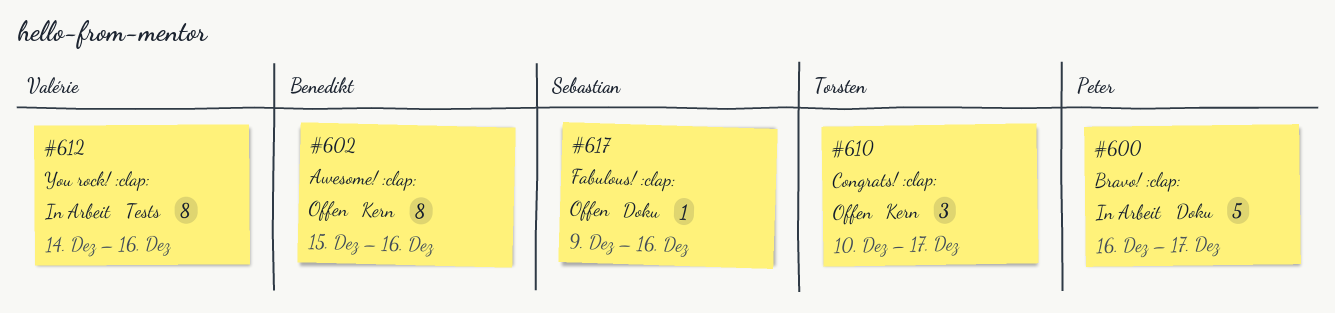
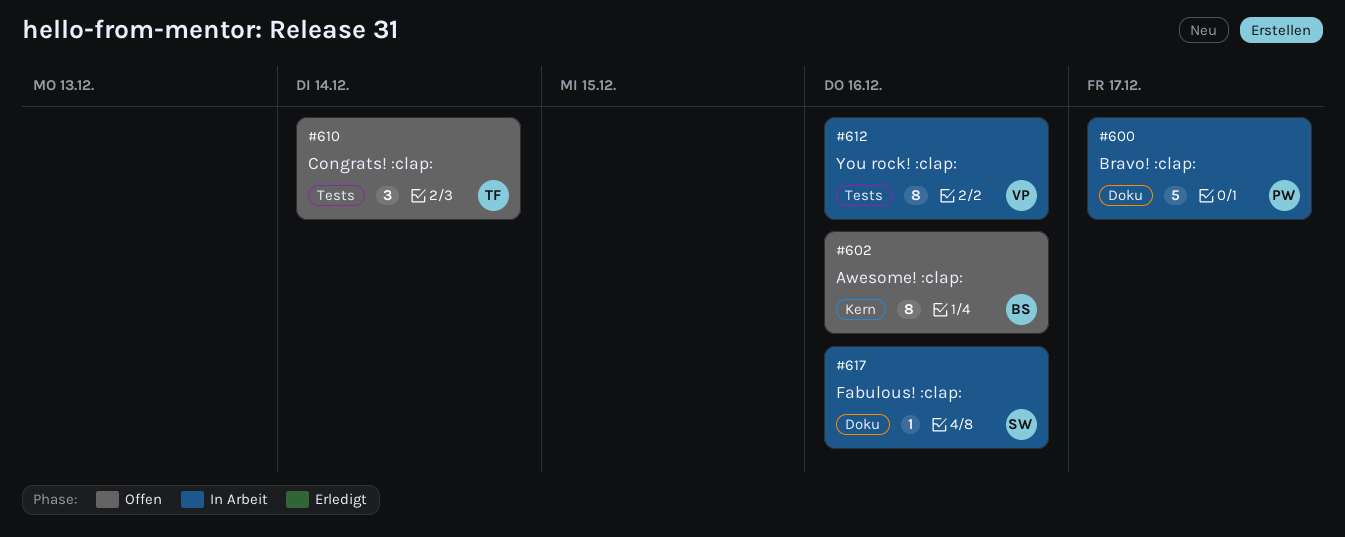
#610, label: Kern -> Tests
#610, due: Dec 17 -> Dec 14
#617, status: Offen -> In Arbeit

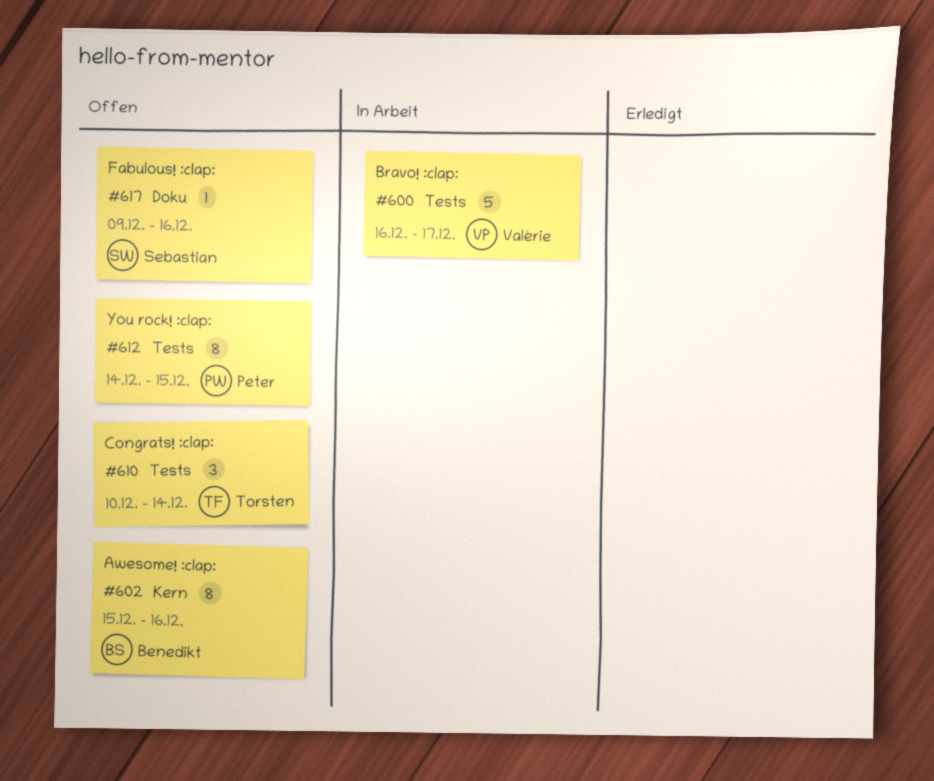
#600, owner: Peter -> Valérie
#600, label: Doku -> Tests
#612, status: In Arbeit -> Offen
#612, owner: Valérie -> Peter
#612, due: Dec 16 -> Dec 15
#617, status: In Arbeit -> Offen

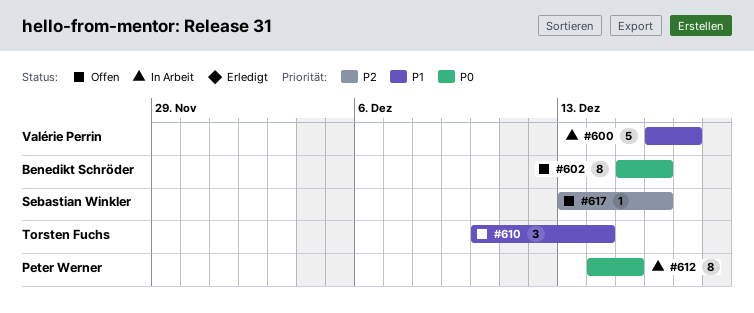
#612, status: Offen -> In Arbeit
#617, start: Dec 9 -> Dec 13

